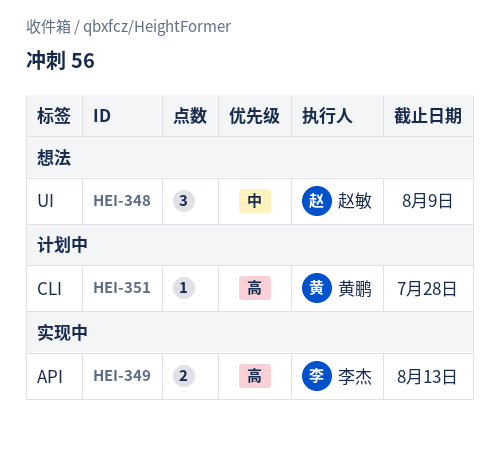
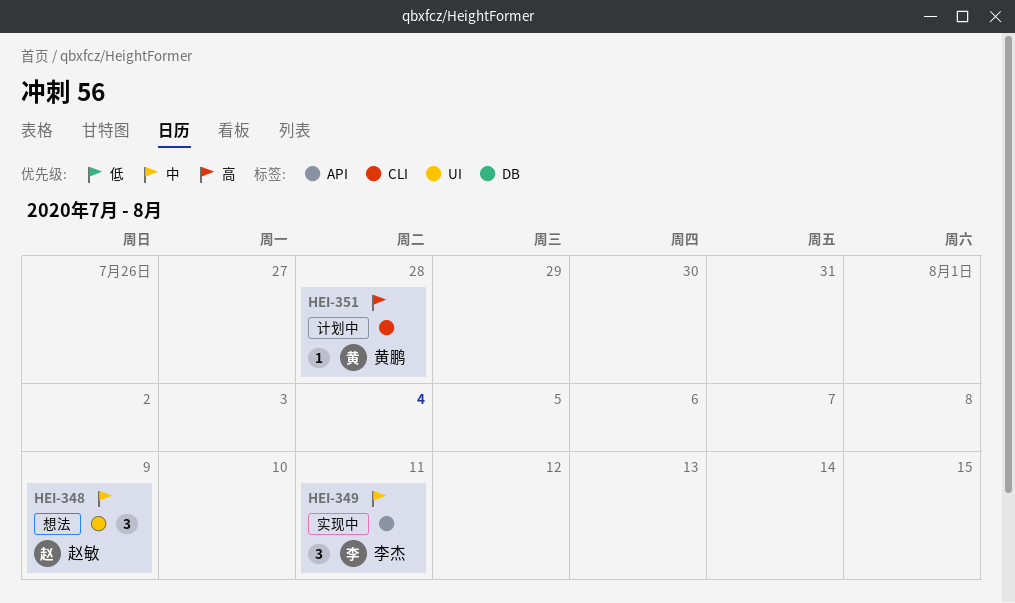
HEI-349, priority: 高 -> 中
HEI-349, estimate: 2 -> 3
HEI-349, due: Aug 13 -> Aug 11

